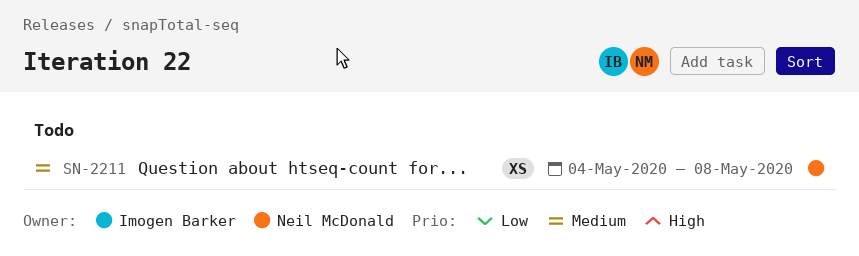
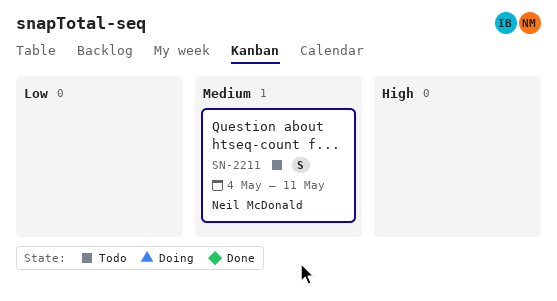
SN-2211, estimate: XS -> S
SN-2211, due: May 8 -> May 11

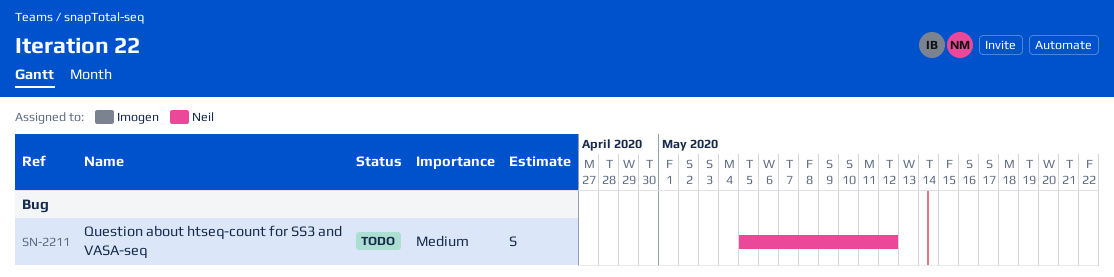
SN-2211, start: May 4 -> May 5
SN-2211, due: May 11 -> May 12

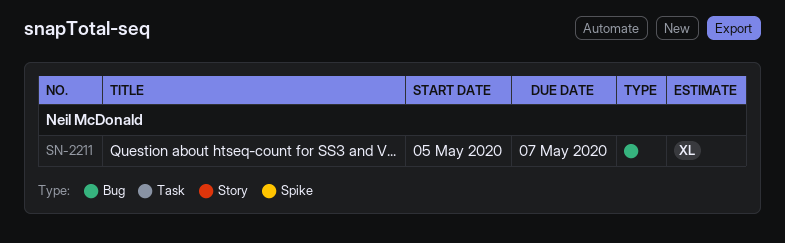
SN-2211, estimate: S -> XL
SN-2211, due: May 12 -> May 7

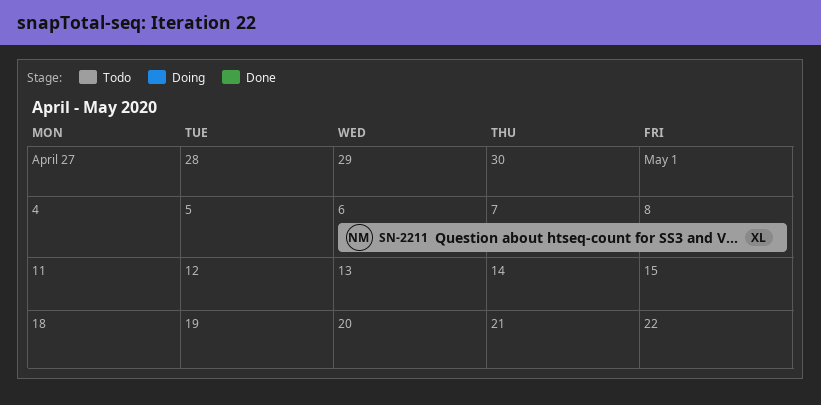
SN-2211, start: May 5 -> May 6
SN-2211, due: May 7 -> May 8

